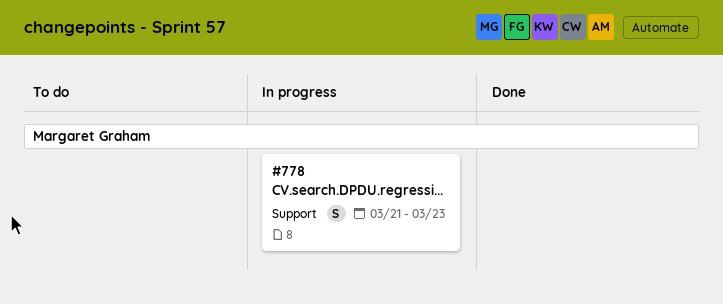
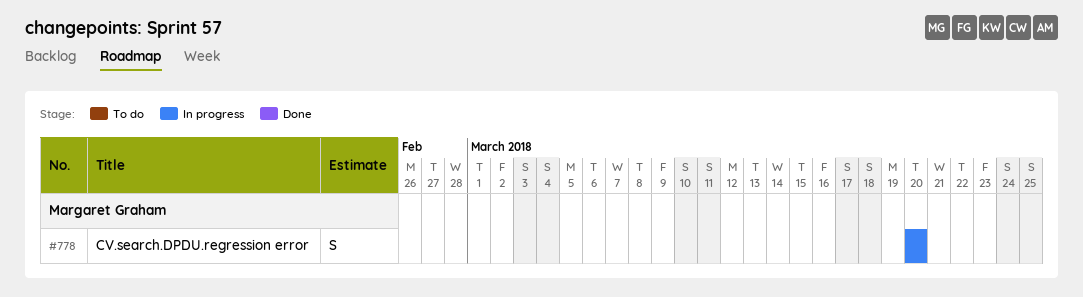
#778, start: Mar 21 -> Mar 20
#778, due: Mar 23 -> Mar 20

